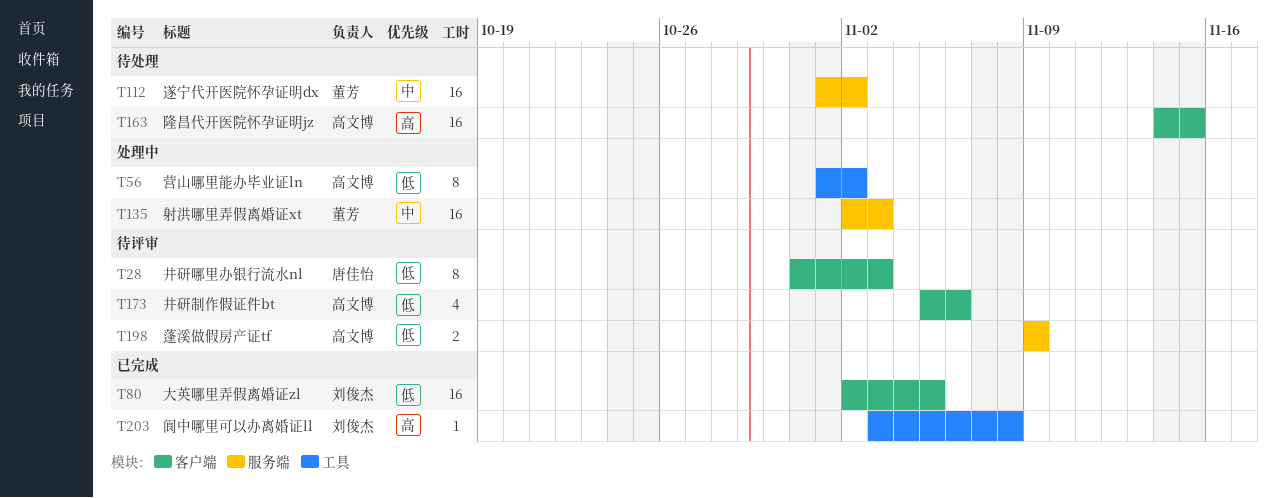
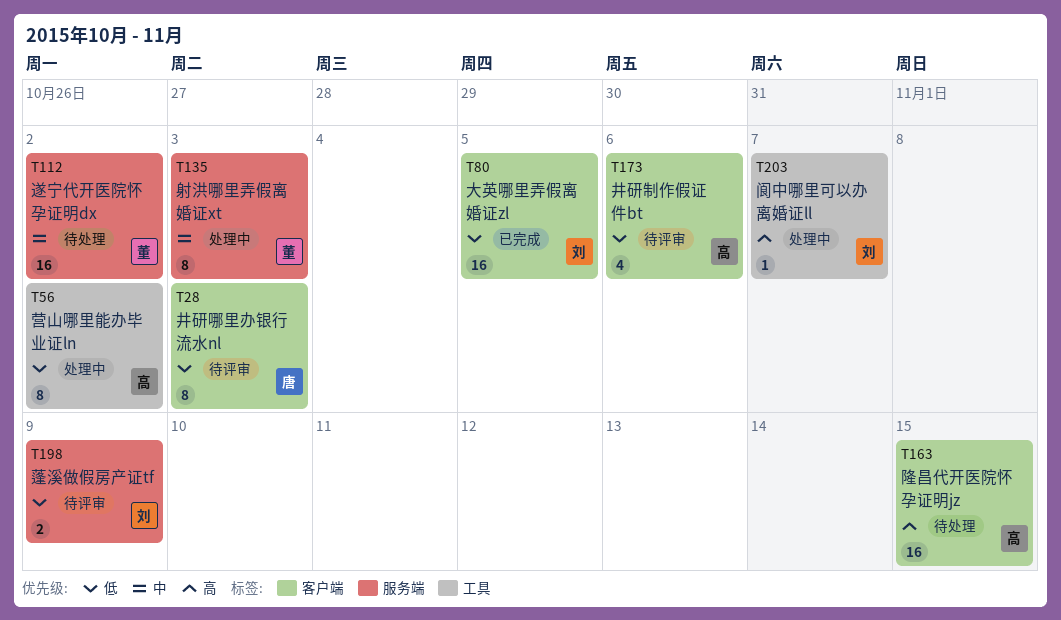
T135, estimate: 16 -> 8
T198, owner: 高文博 -> 刘俊杰
T203, status: 已完成 -> 处理中
T203, due: Nov 8 -> Nov 7

